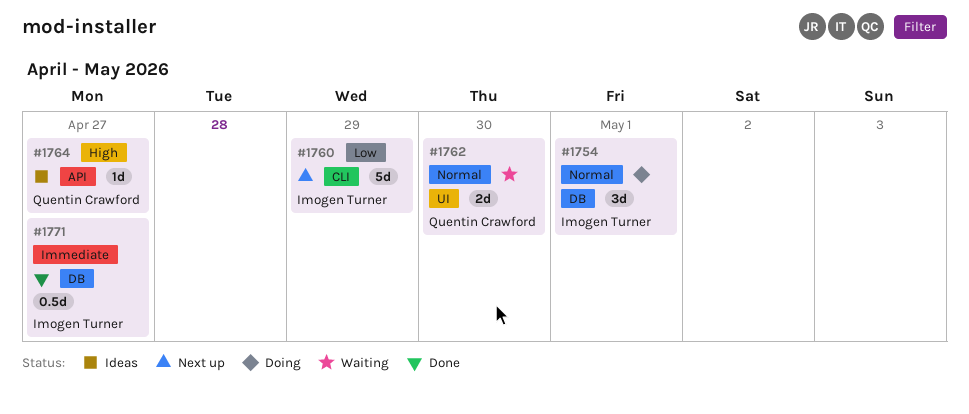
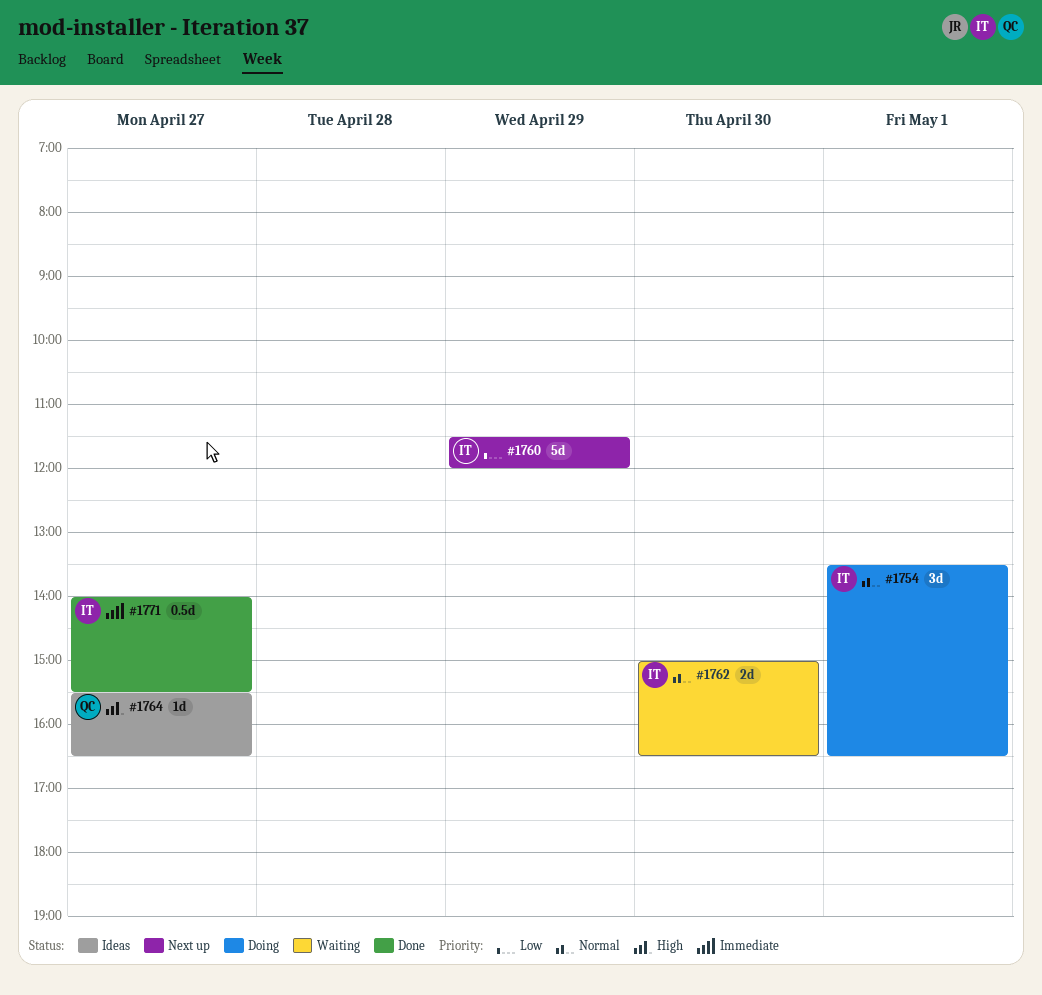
#1762, owner: Quentin Crawford -> Imogen Turner

